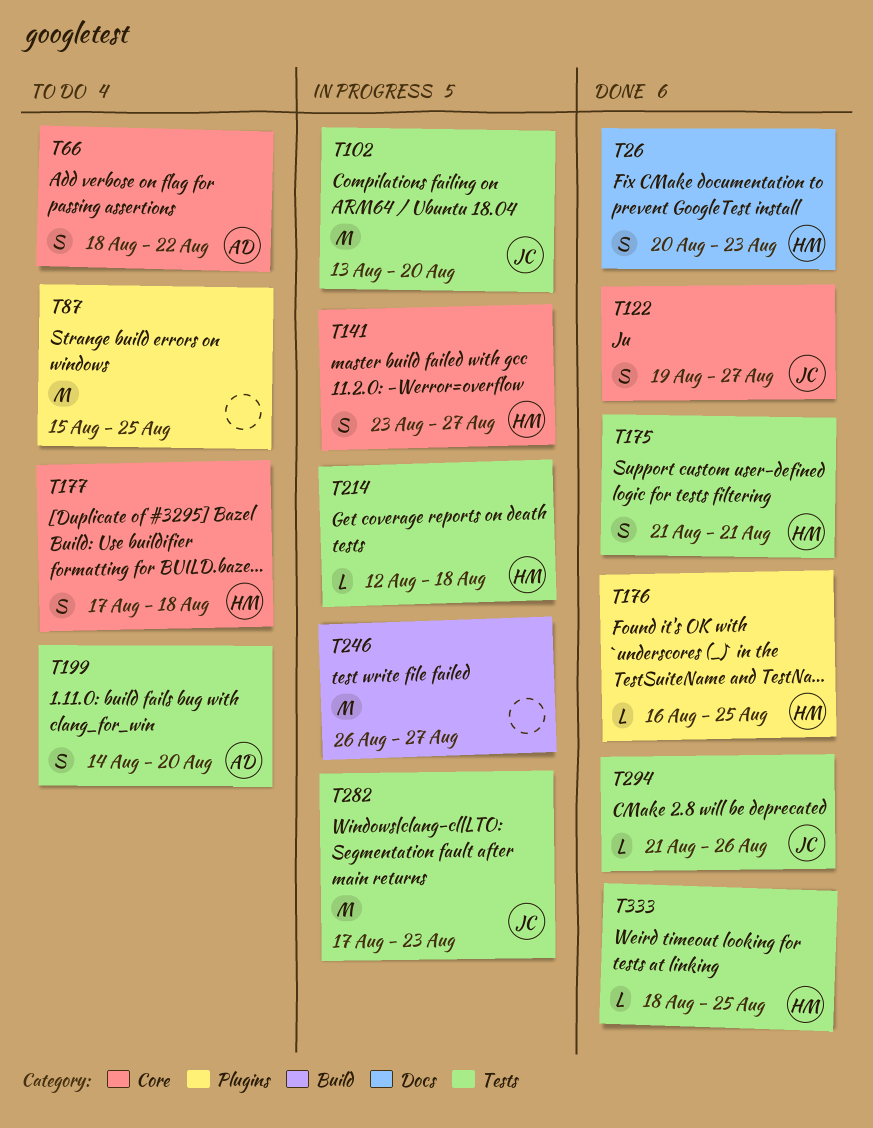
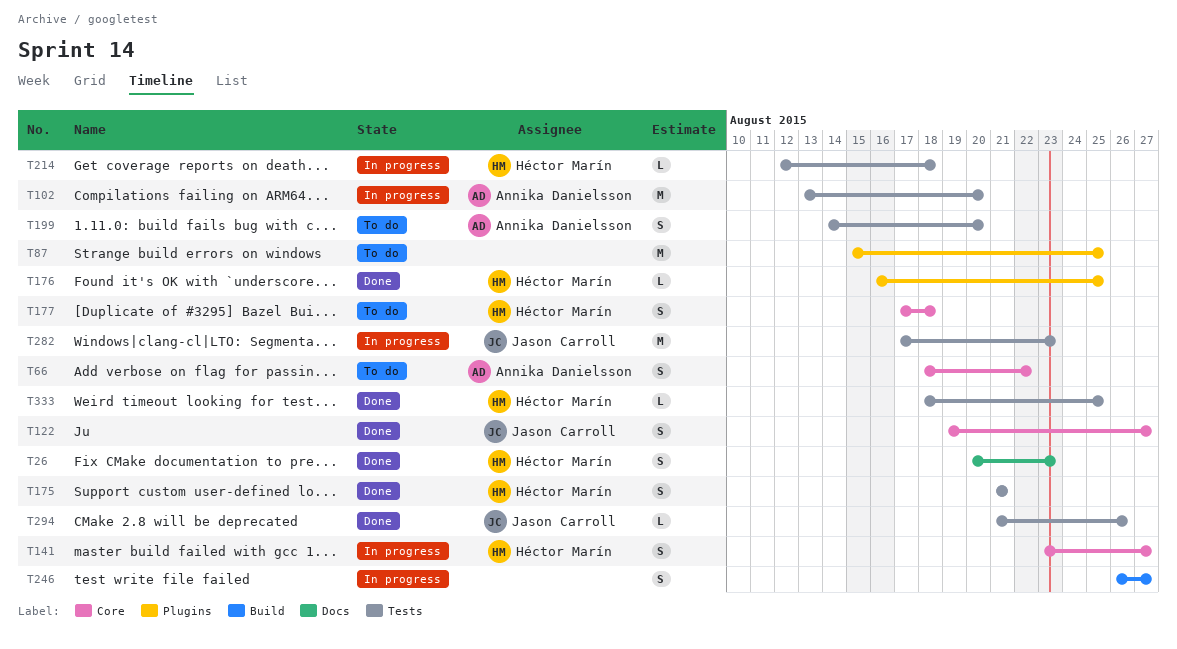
T102, owner: Jason Carroll -> Annika Danielsson
T246, estimate: M -> S

